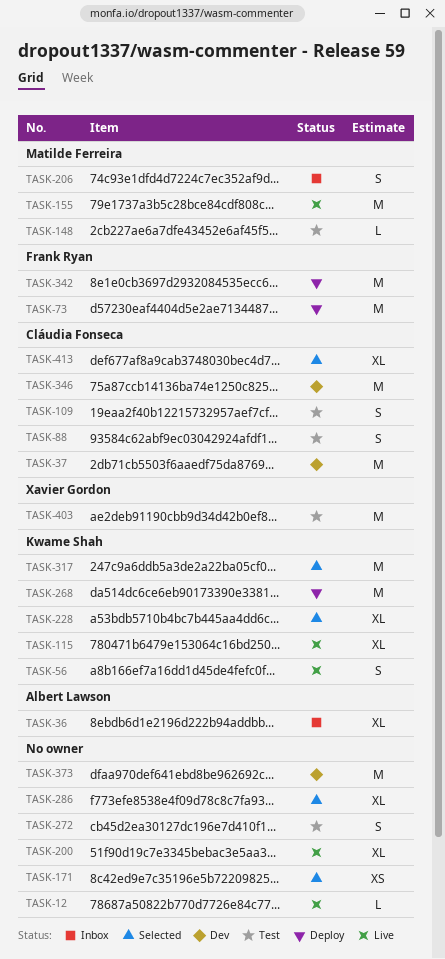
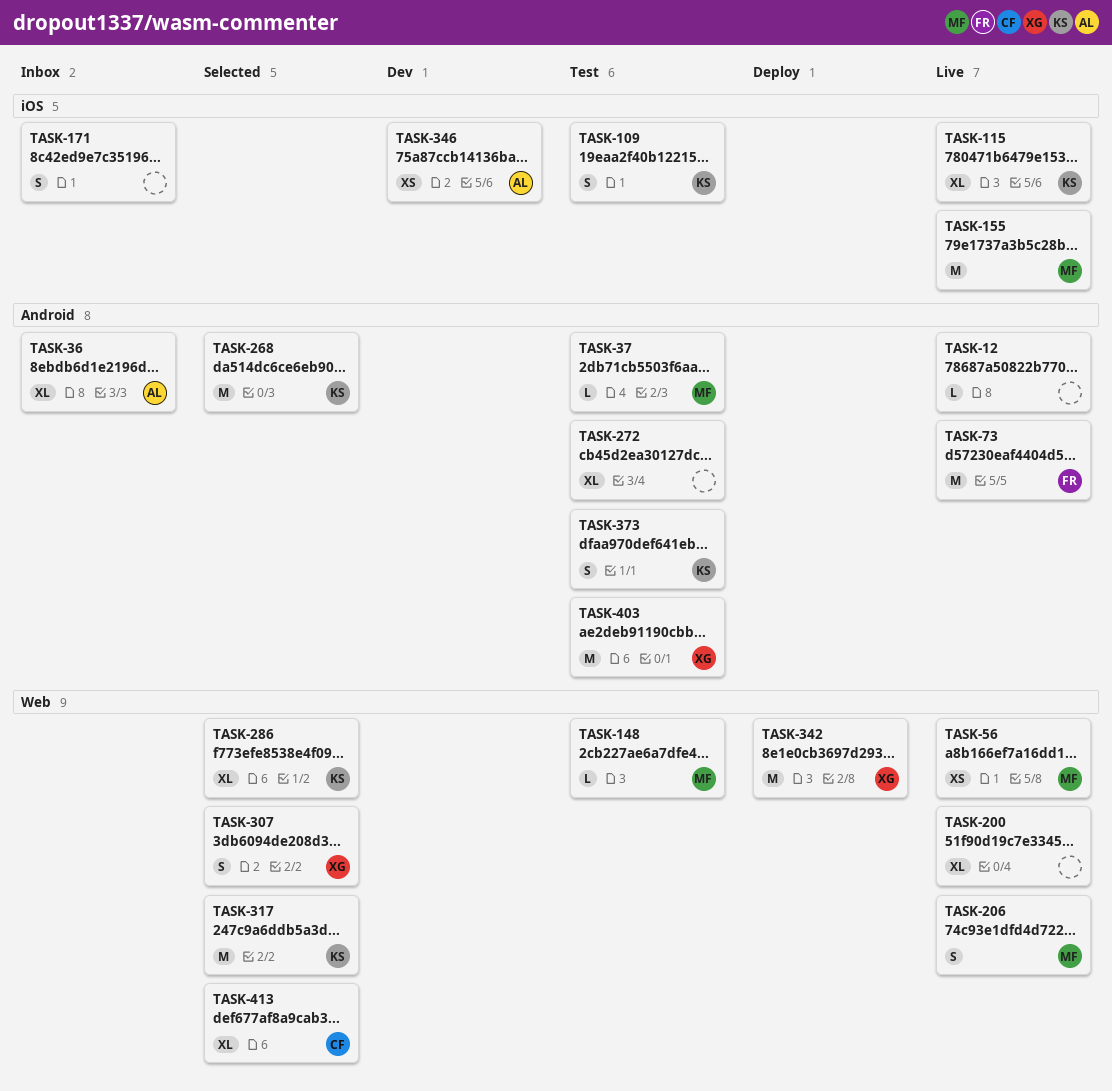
TASK-37, status: Dev -> Test
TASK-37, owner: Cláudia Fonseca -> Matilde Ferreira
TASK-37, estimate: M -> L
TASK-56, owner: Kwame Shah -> Matilde Ferreira
TASK-56, estimate: S -> XS
TASK-73, status: Deploy -> Live
TASK-88: present -> none
TASK-109, owner: Cláudia Fonseca -> Kwame Shah
TASK-171, status: Selected -> Inbox
TASK-171, estimate: XS -> S
TASK-206, status: Inbox -> Live
TASK-228: present -> none
TASK-268, status: Deploy -> Selected
TASK-272, estimate: S -> XL
TASK-286, owner: none -> Kwame Shah
TASK-307: none -> present
TASK-342, owner: Frank Ryan -> Xavier Gordon
TASK-346, owner: Cláudia Fonseca -> Albert Lawson
TASK-346, estimate: M -> XS
TASK-373, status: Dev -> Test
TASK-373, owner: none -> Kwame Shah
TASK-373, estimate: M -> S

